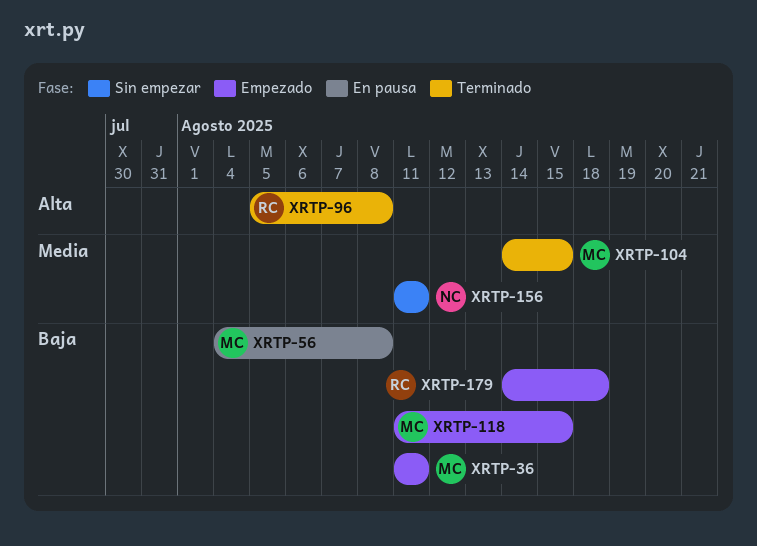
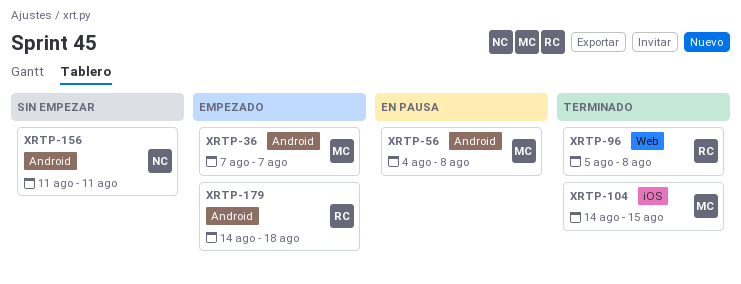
XRTP-36, start: Aug 11 -> Aug 7
XRTP-36, due: Aug 11 -> Aug 7
XRTP-118: present -> none

